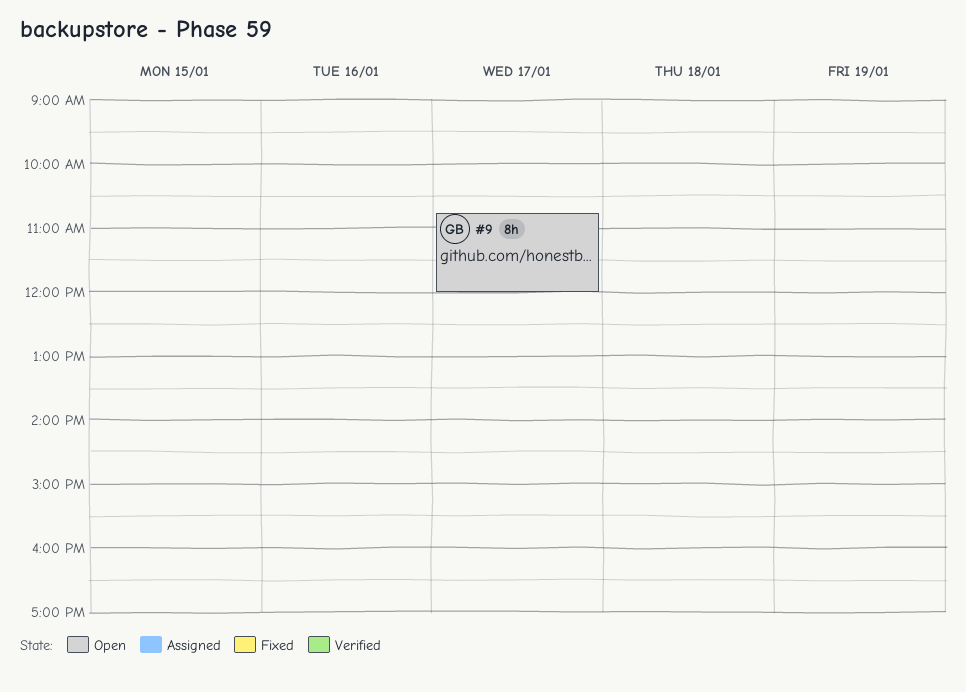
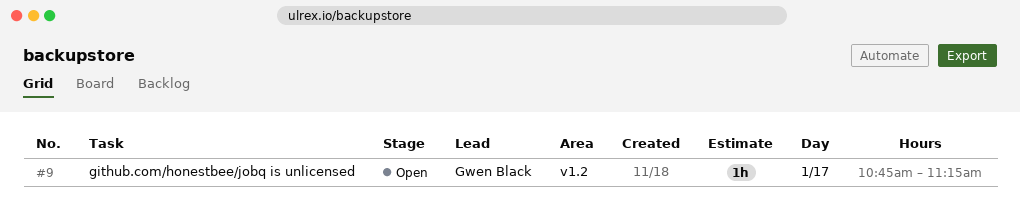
#9, estimate: 8h -> 1h
#9, ends: 12:00 -> 11:15

